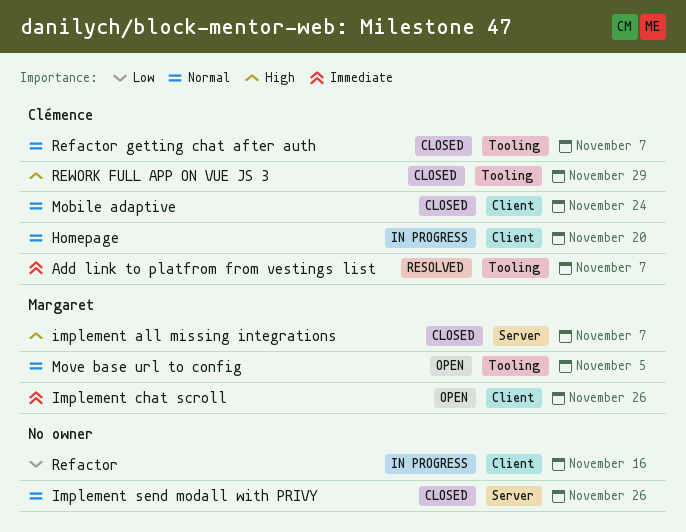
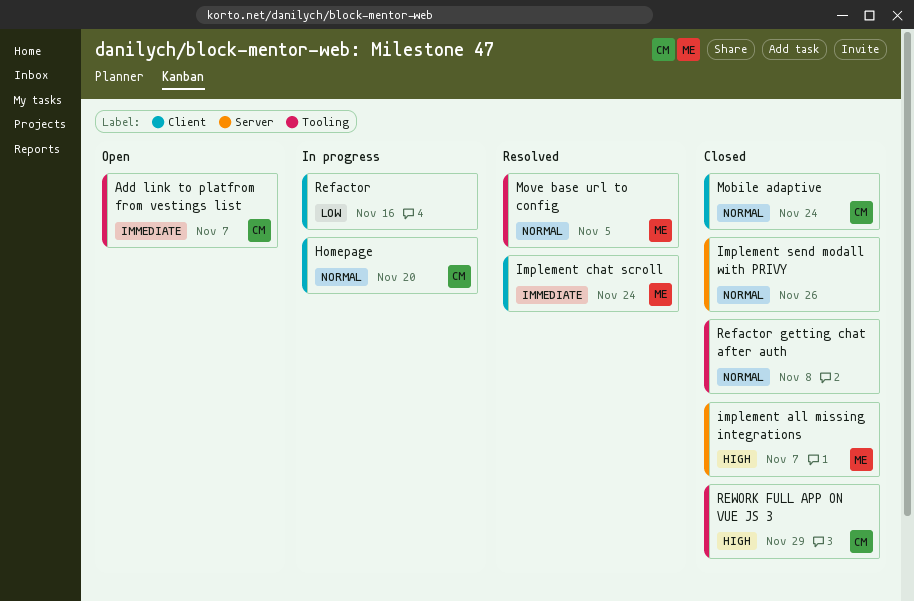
Add link to platfrom from vestings list, status: Resolved -> Open
Implement chat scroll, status: Open -> Resolved
Implement chat scroll, due: Nov 26 -> Nov 24
Move base url to config, status: Open -> Resolved
Refactor getting chat after auth, owner: Clémence -> none
Refactor getting chat after auth, due: Nov 7 -> Nov 8

